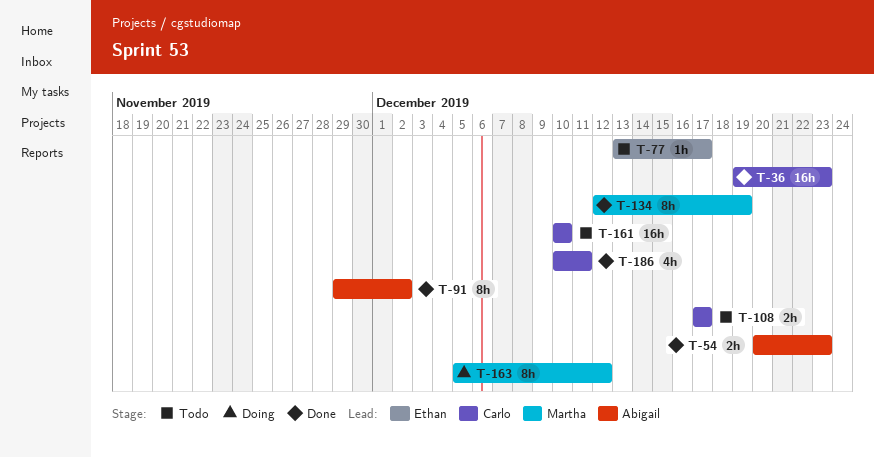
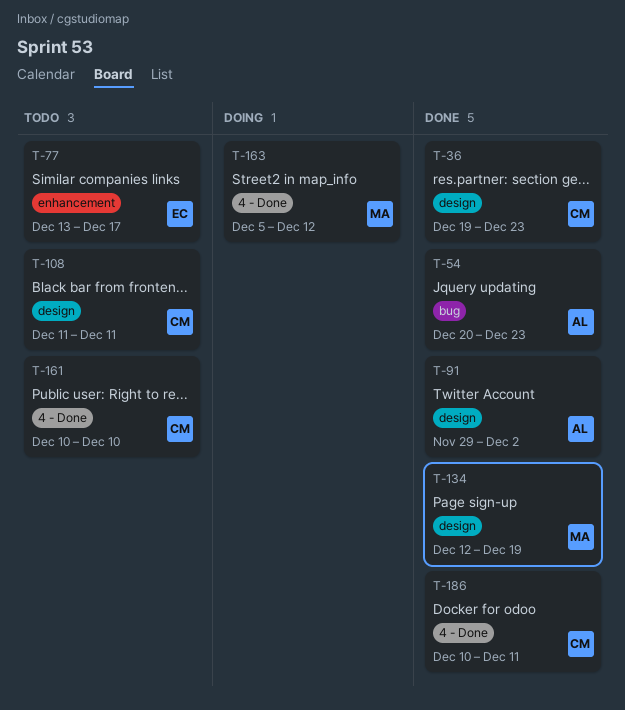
T-108, start: Dec 17 -> Dec 11
T-108, due: Dec 17 -> Dec 11

